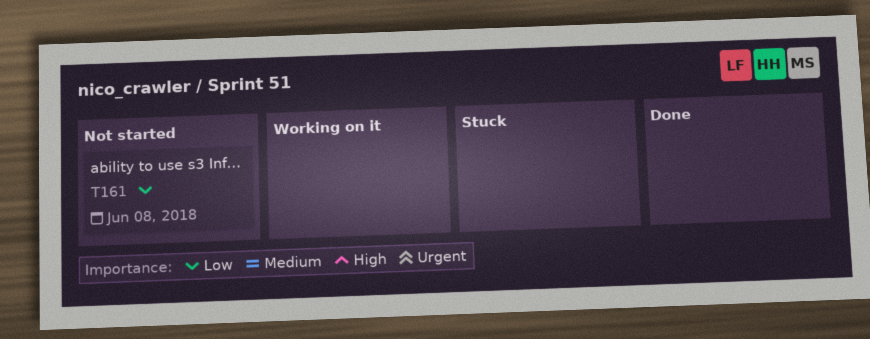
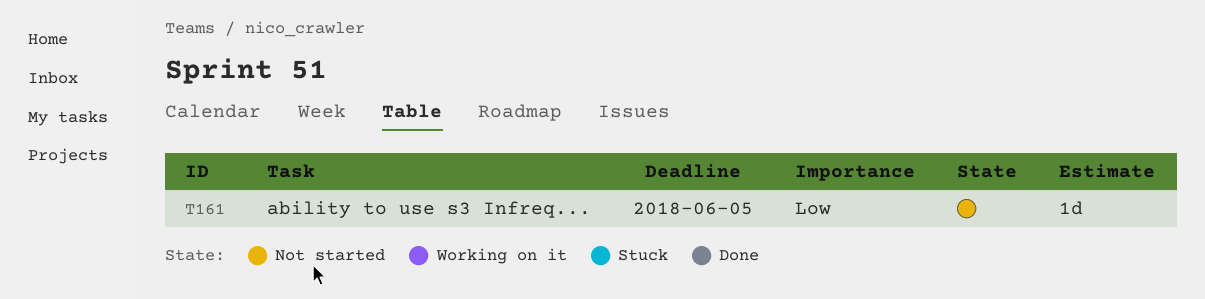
T161, due: Jun 8 -> Jun 5

